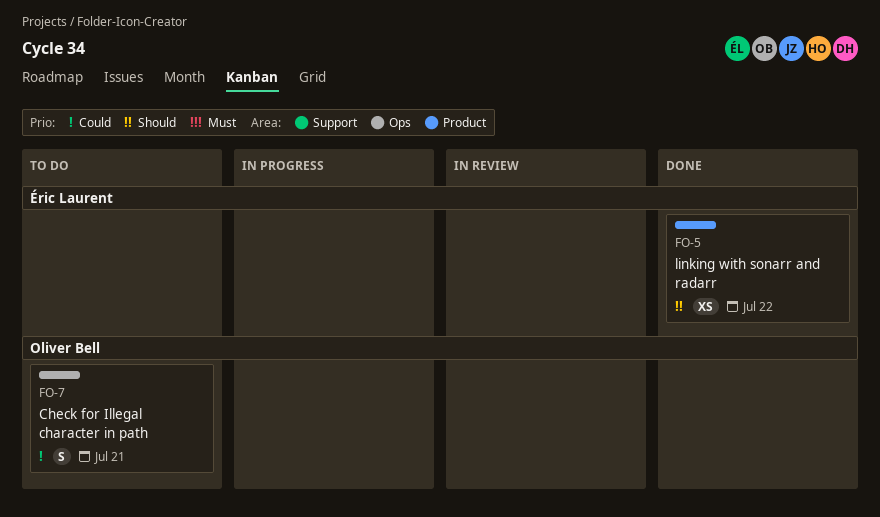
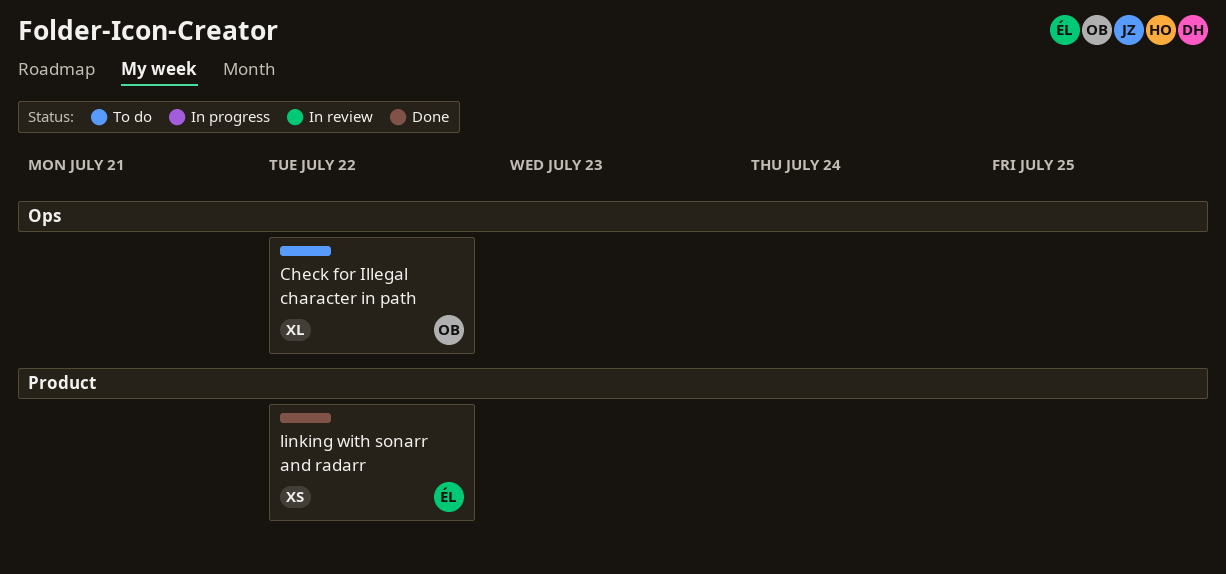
Check for Illegal character in path, estimate: S -> XL
Check for Illegal character in path, due: Jul 21 -> Jul 22

